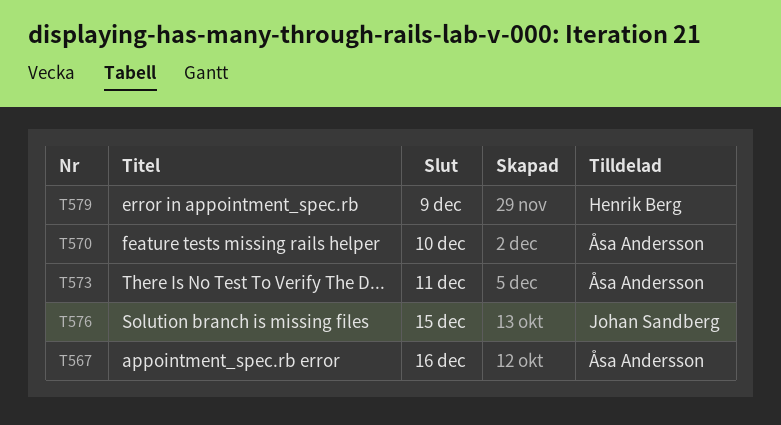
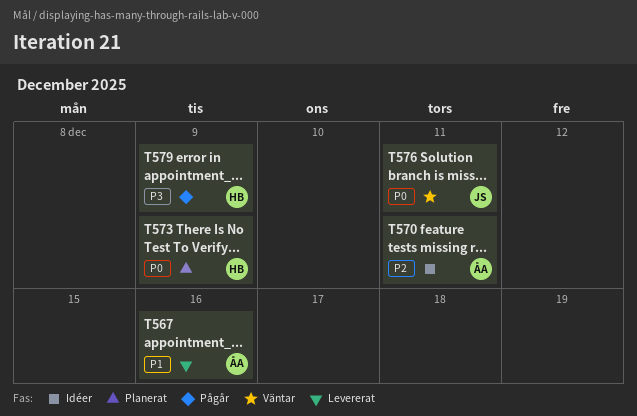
T570, due: Dec 10 -> Dec 11
T573, owner: Åsa Andersson -> Henrik Berg
T573, due: Dec 11 -> Dec 9
T576, due: Dec 15 -> Dec 11

